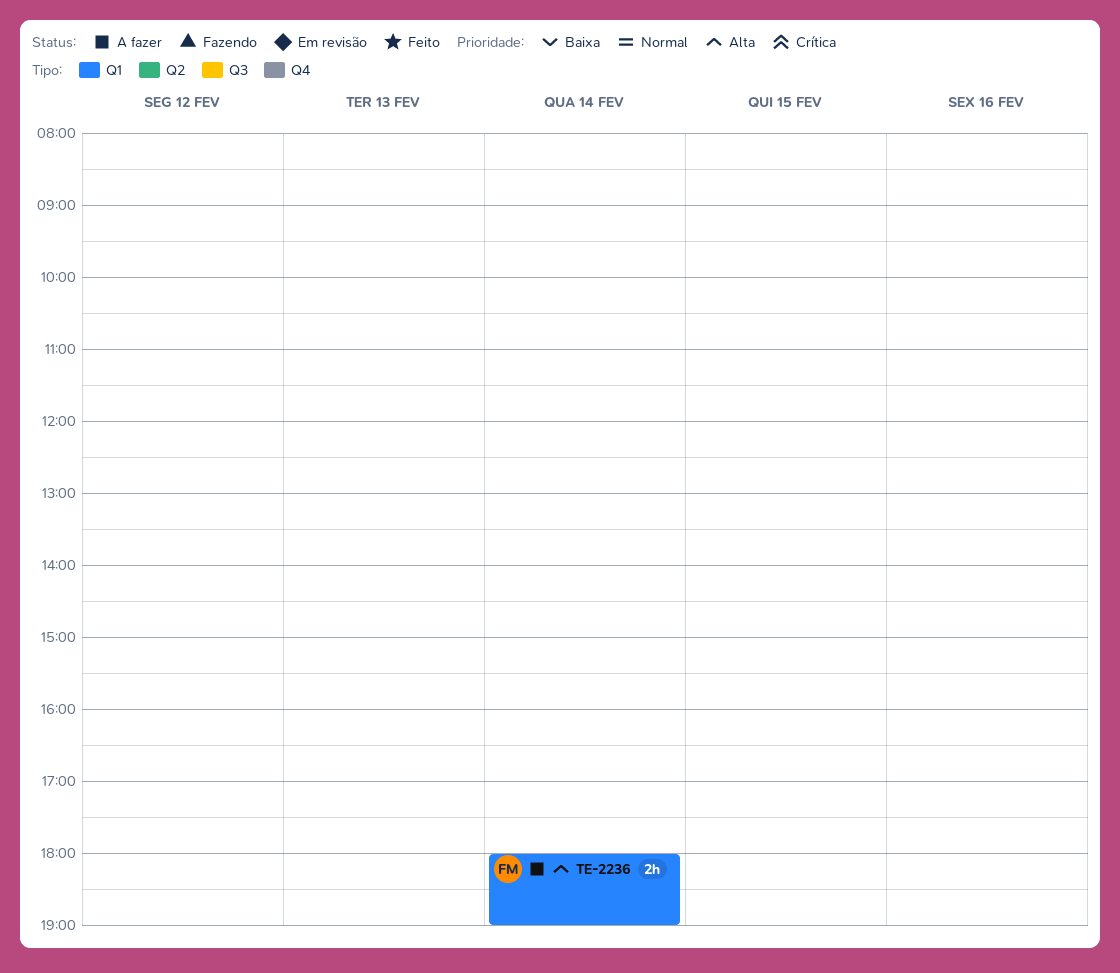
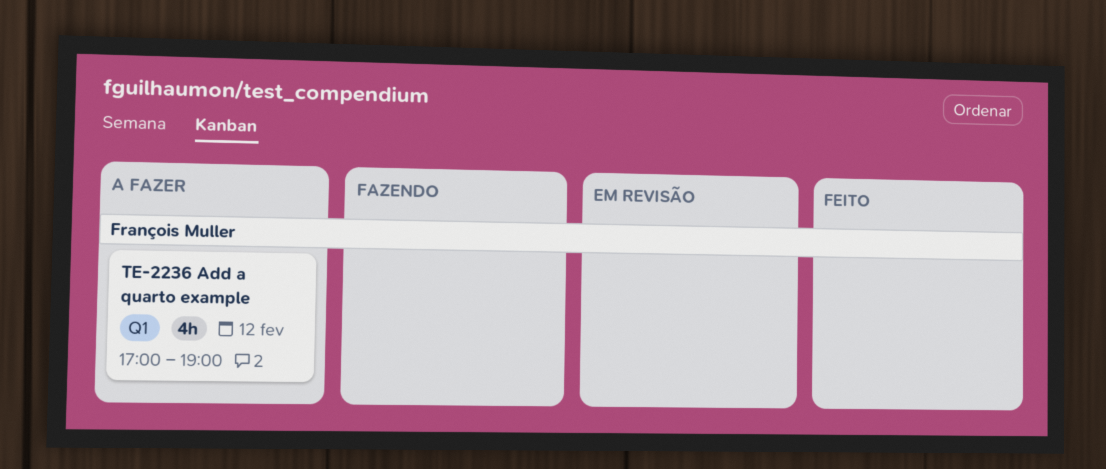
TE-2236, estimate: 2h -> 4h
TE-2236, day: Feb 14 -> Feb 12
TE-2236, begins: 18:00 -> 17:00

